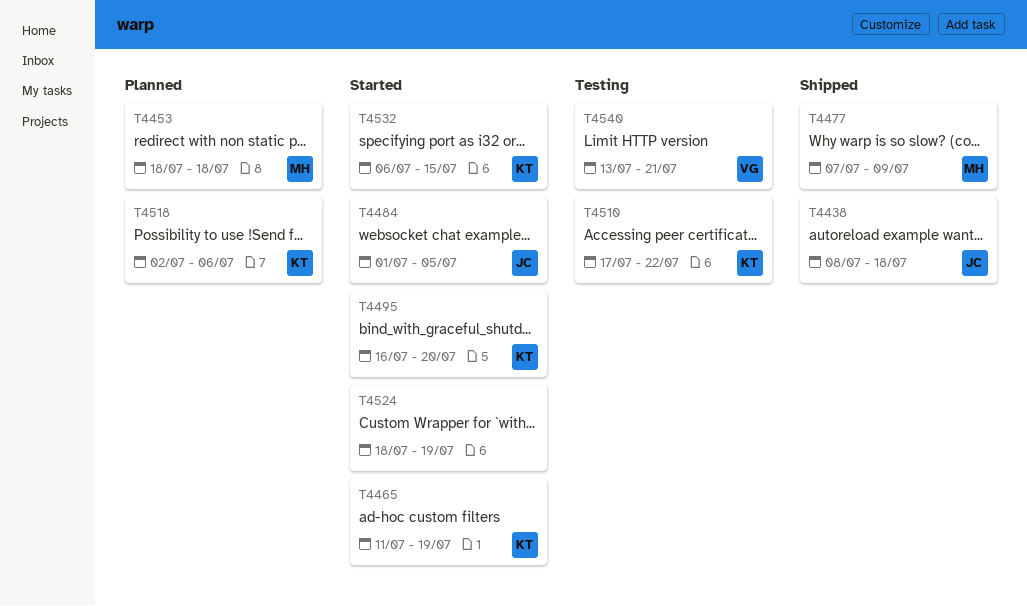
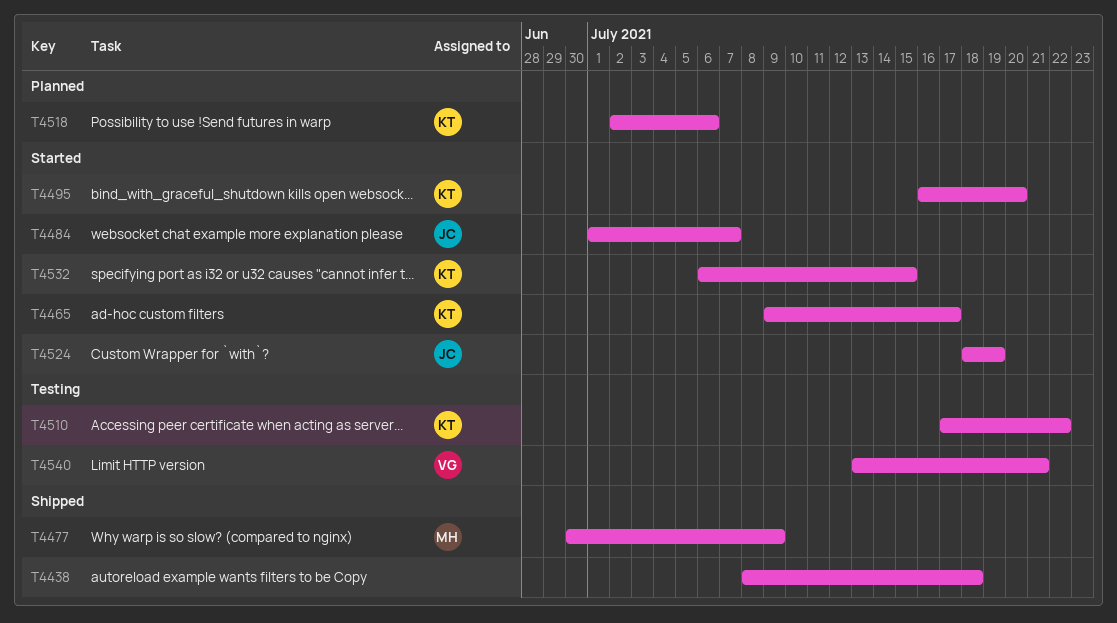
T4438, owner: JC -> none
T4453: present -> none
T4465, start: Jul 11 -> Jul 9
T4465, due: Jul 19 -> Jul 17
T4477, start: Jul 7 -> Jun 30
T4484, due: Jul 5 -> Jul 7
T4524, owner: none -> JC

